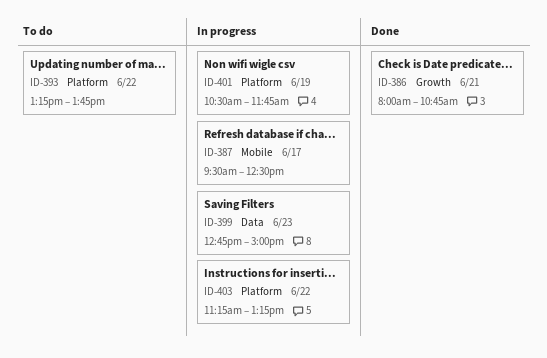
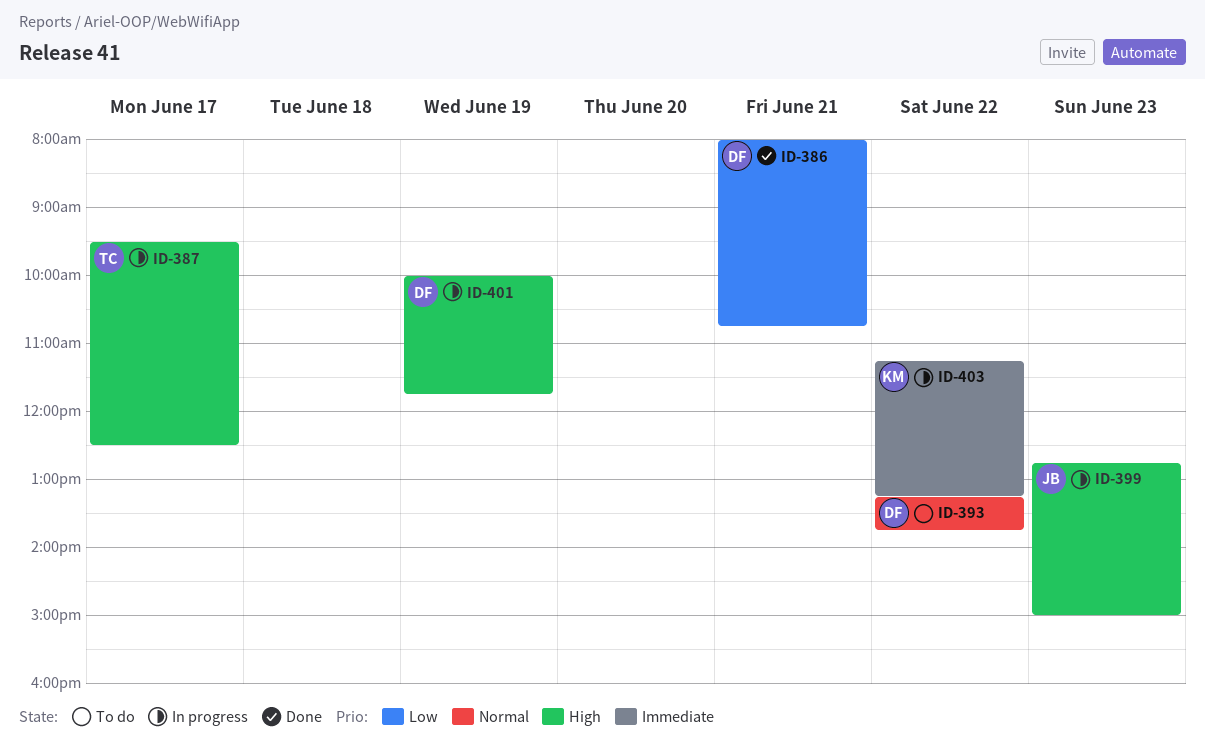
ID-401, begins: 10:30 -> 10:00

